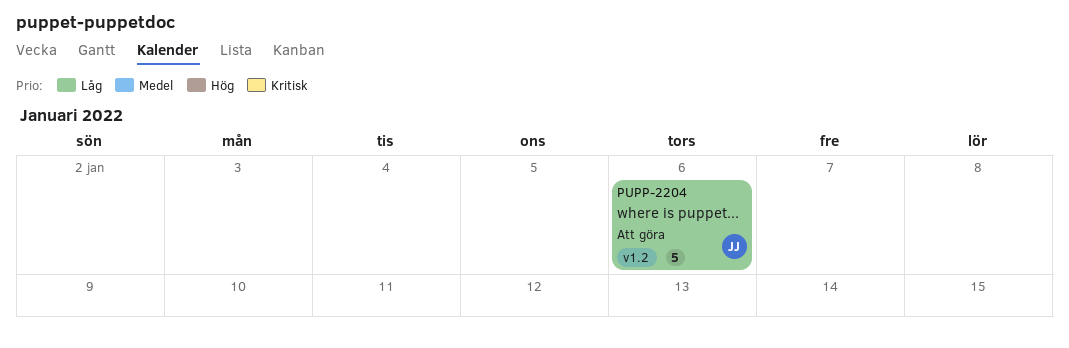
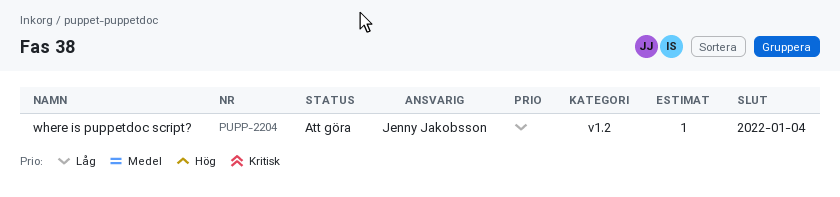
PUPP-2204, estimate: 5 -> 1
PUPP-2204, due: Jan 6 -> Jan 4

